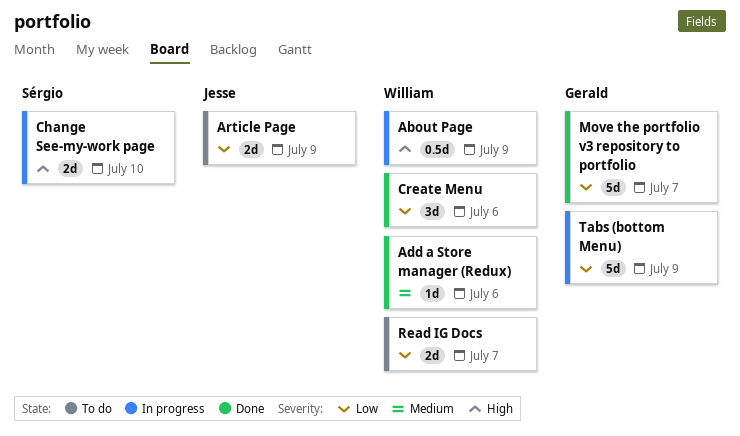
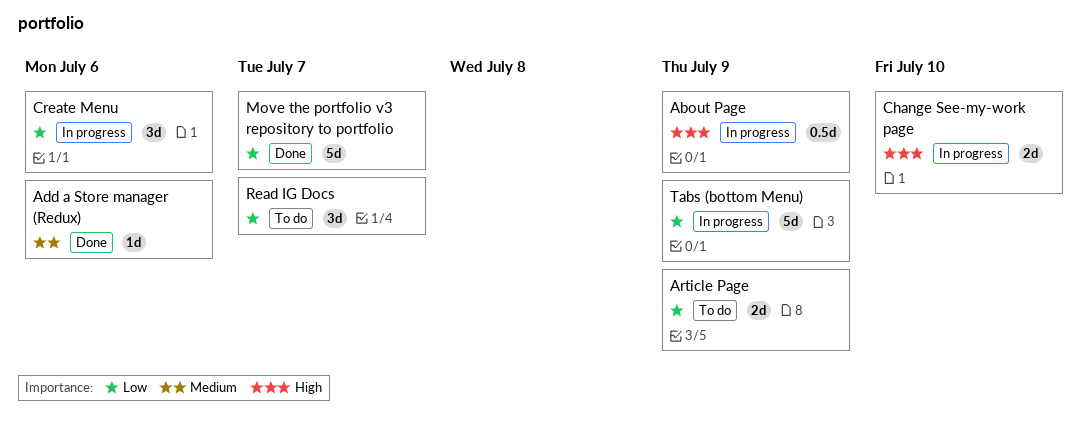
Create Menu, status: Done -> In progress
Read IG Docs, estimate: 2d -> 3d

